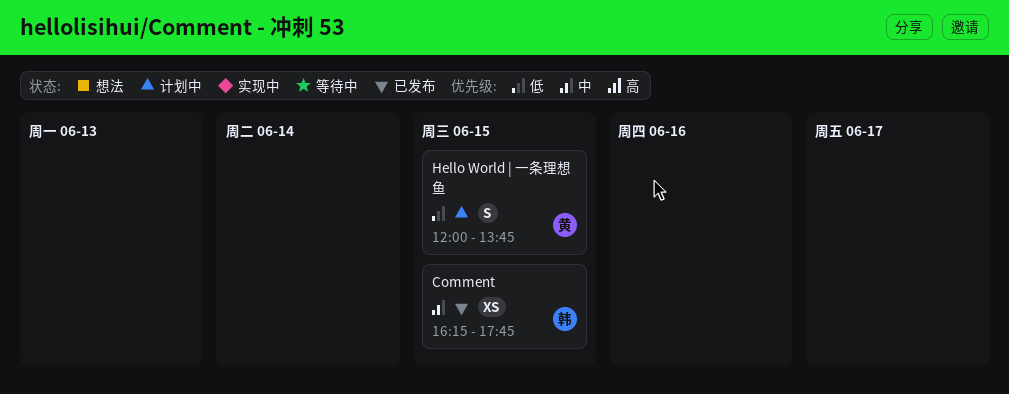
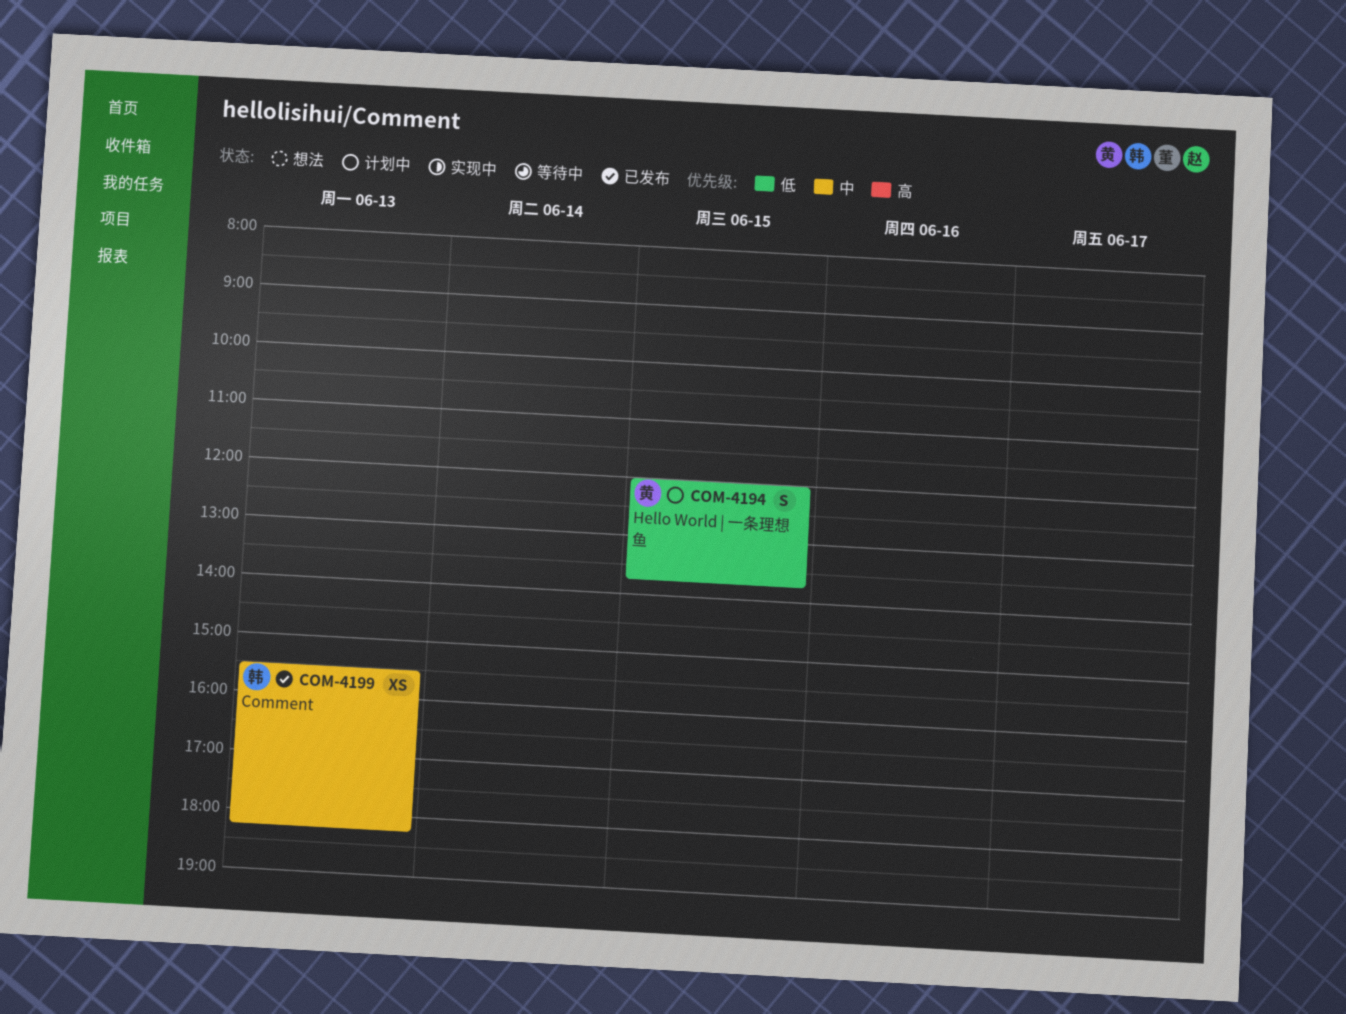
Comment, day: Jun 15 -> Jun 13
Comment, begins: 16:15 -> 15:30
Comment, ends: 17:45 -> 18:15

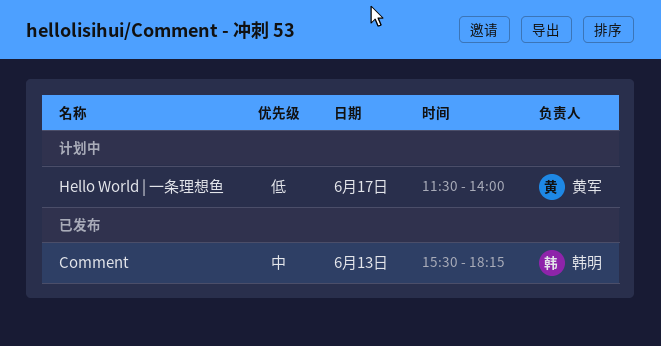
Hello World | 一条理想鱼, day: Jun 15 -> Jun 17
Hello World | 一条理想鱼, begins: 12:00 -> 11:30
Hello World | 一条理想鱼, ends: 13:45 -> 14:00

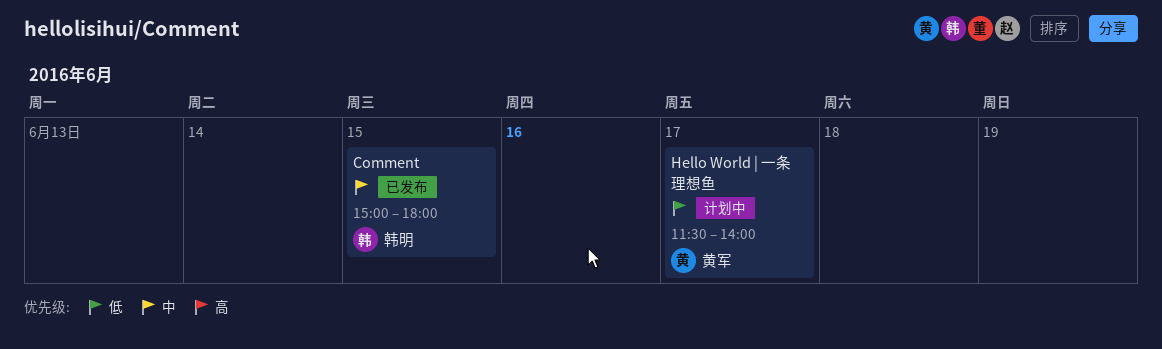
Comment, day: Jun 13 -> Jun 15
Comment, begins: 15:30 -> 15:00
Comment, ends: 18:15 -> 18:00

